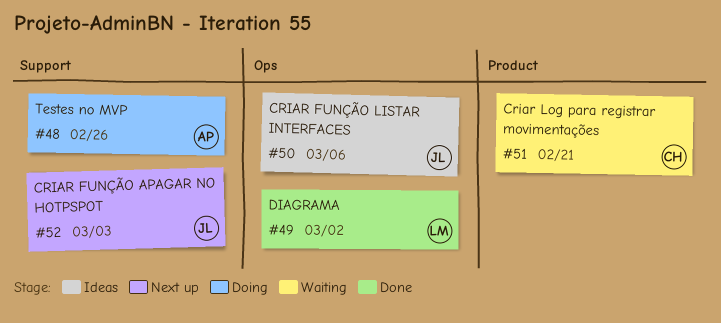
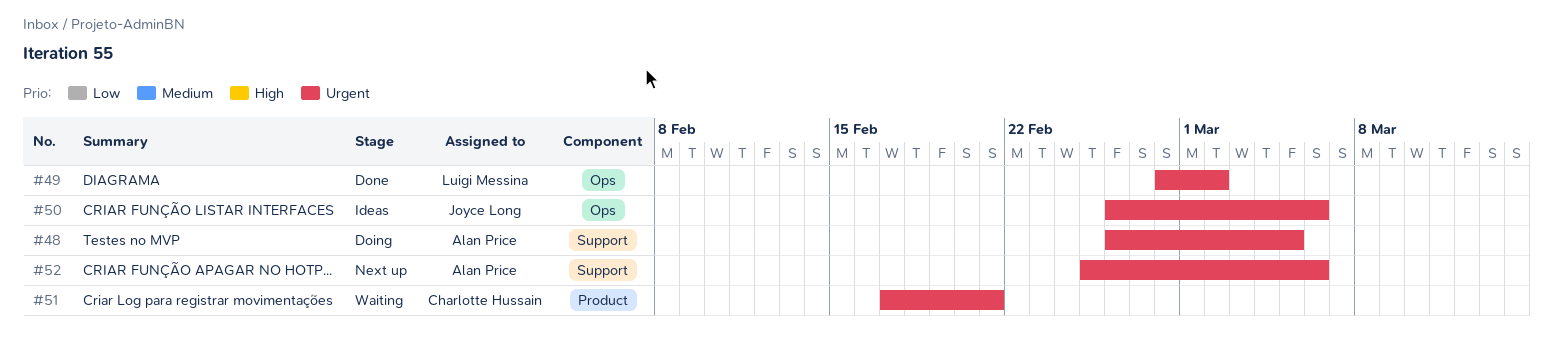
#48, due: Feb 26 -> Mar 5
#52, owner: Joyce Long -> Alan Price
#52, due: Mar 3 -> Mar 6

